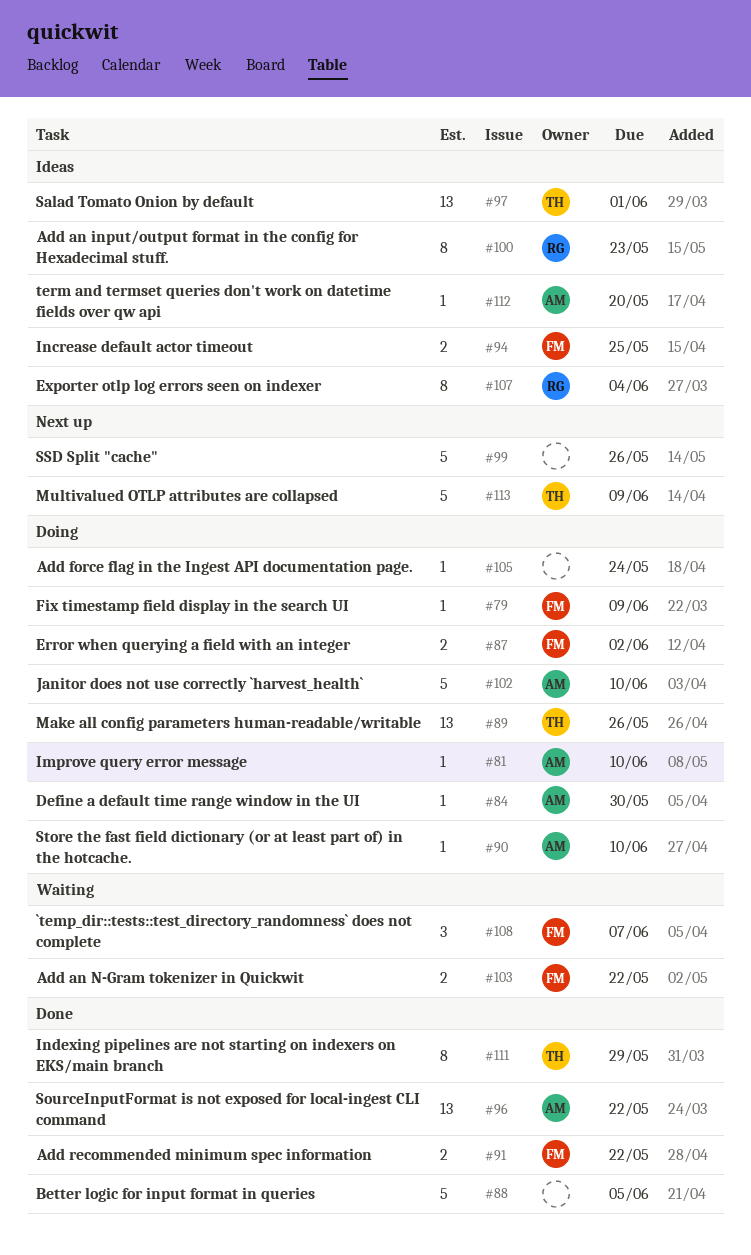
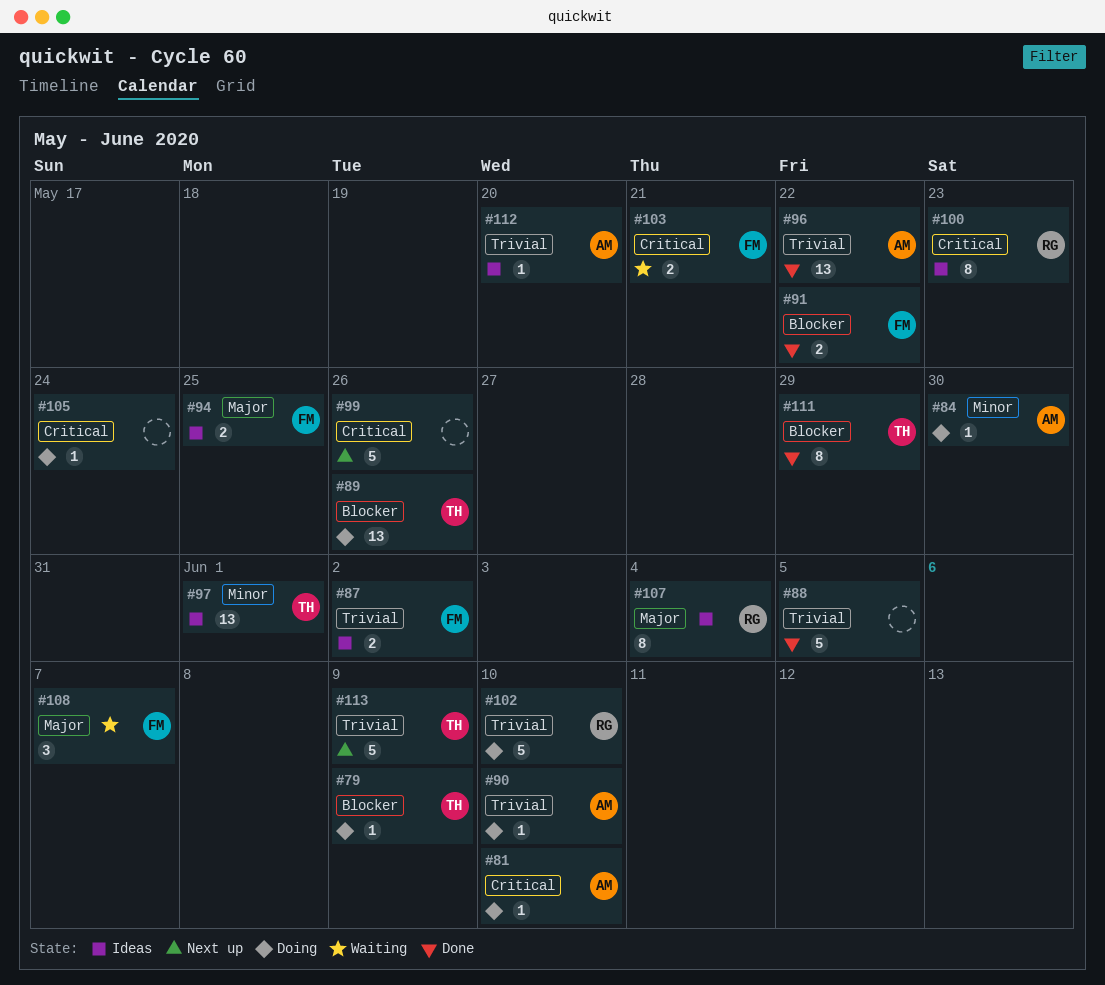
#79, owner: FM -> TH
#87, status: Doing -> Ideas
#102, owner: AM -> RG
#103, due: May 22 -> May 21

